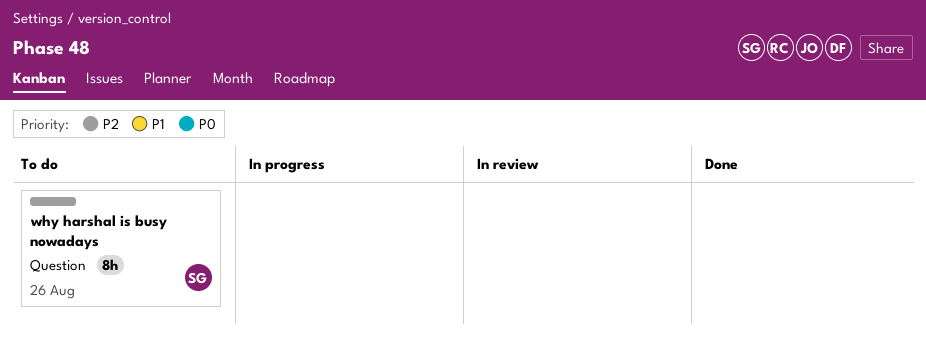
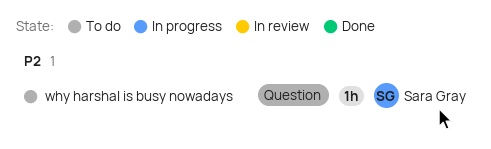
why harshal is busy nowadays, estimate: 8h -> 1h

